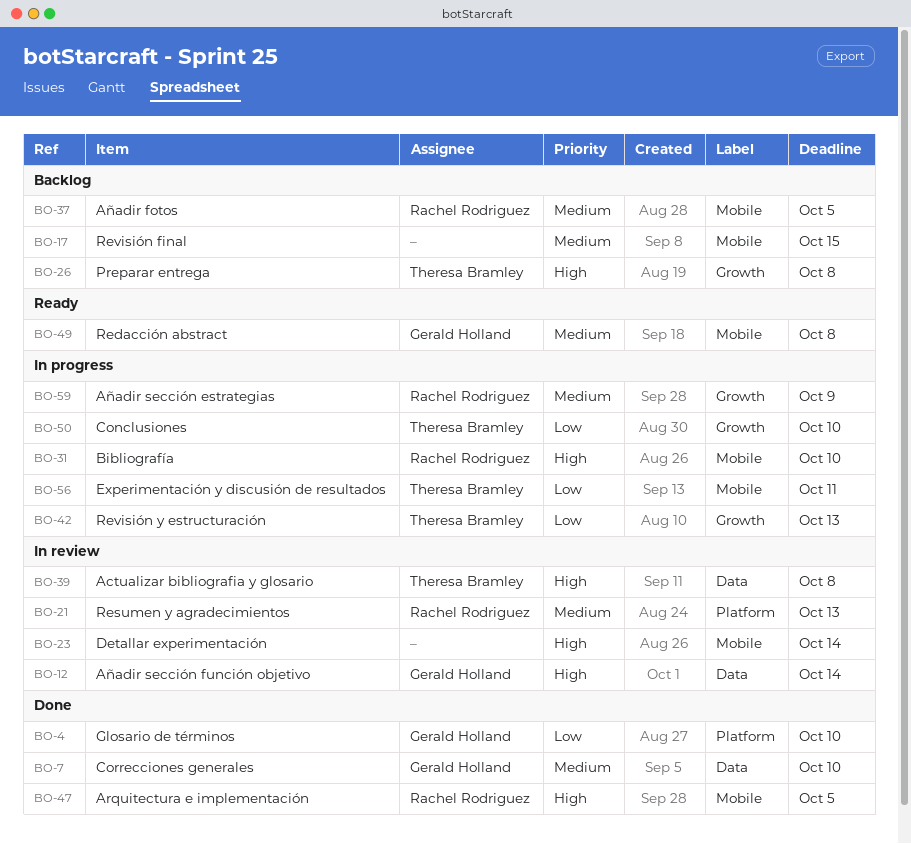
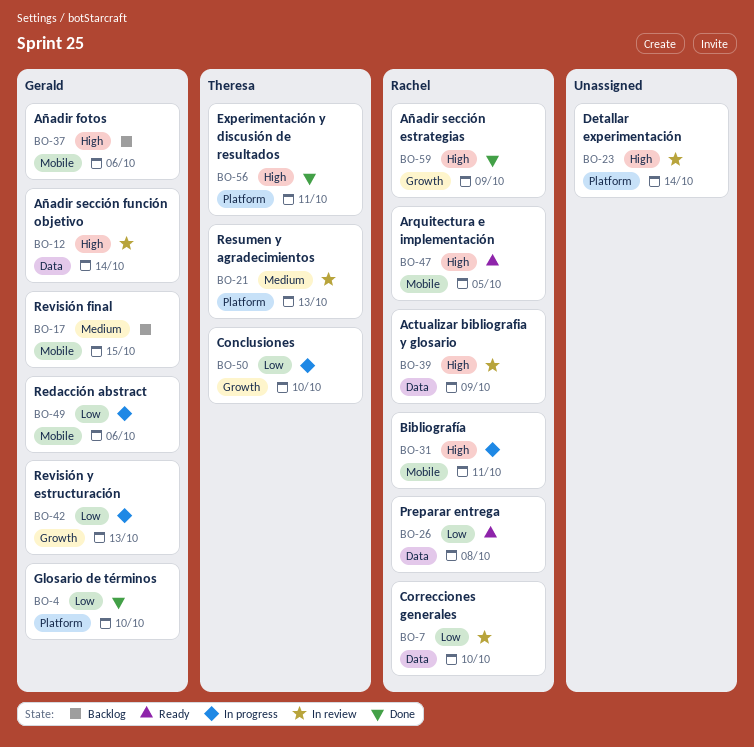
BO-7, status: Done -> In review
BO-7, owner: Gerald Holland -> Rachel Rodriguez
BO-7, priority: Medium -> Low
BO-17, owner: none -> Gerald Holland
BO-21, owner: Rachel Rodriguez -> Theresa Bramley
BO-23, label: Mobile -> Platform
BO-26, status: Backlog -> Ready
BO-26, owner: Theresa Bramley -> Rachel Rodriguez
BO-26, priority: High -> Low
BO-26, label: Growth -> Data
BO-31, due: Oct 10 -> Oct 11
BO-37, owner: Rachel Rodriguez -> Gerald Holland
BO-37, priority: Medium -> High
BO-37, due: Oct 5 -> Oct 6
BO-39, owner: Theresa Bramley -> Rachel Rodriguez
BO-39, due: Oct 8 -> Oct 9
BO-42, owner: Theresa Bramley -> Gerald Holland
BO-47, status: Done -> Ready
BO-49, status: Ready -> In progress
BO-49, priority: Medium -> Low
BO-49, due: Oct 8 -> Oct 6
BO-56, status: In progress -> Done
BO-56, priority: Low -> High
BO-56, label: Mobile -> Platform
BO-59, status: In progress -> Done
BO-59, priority: Medium -> High

